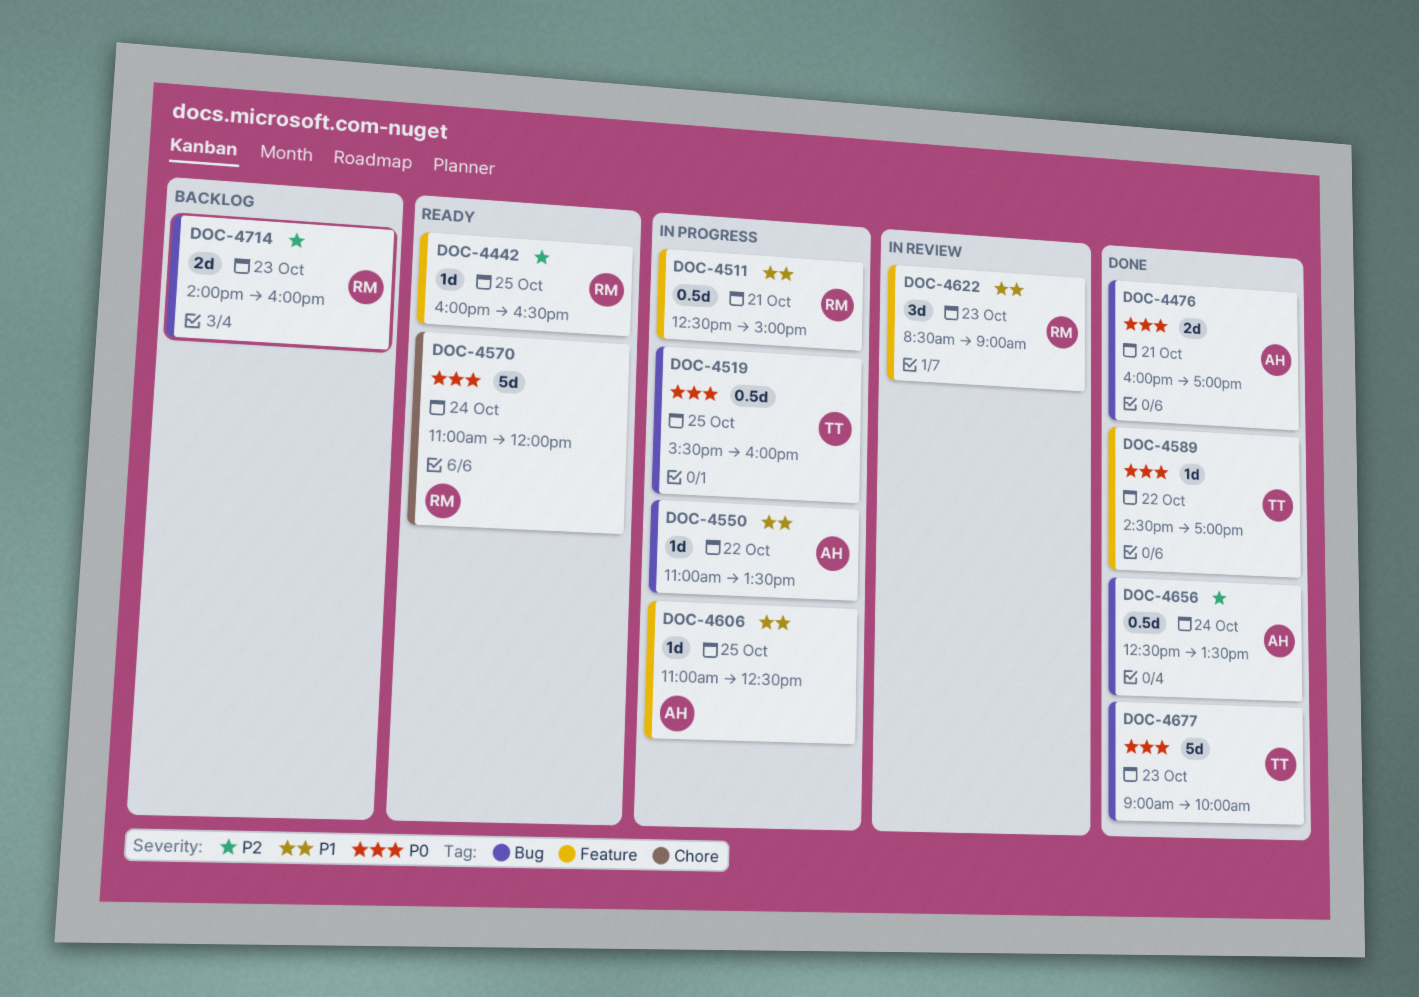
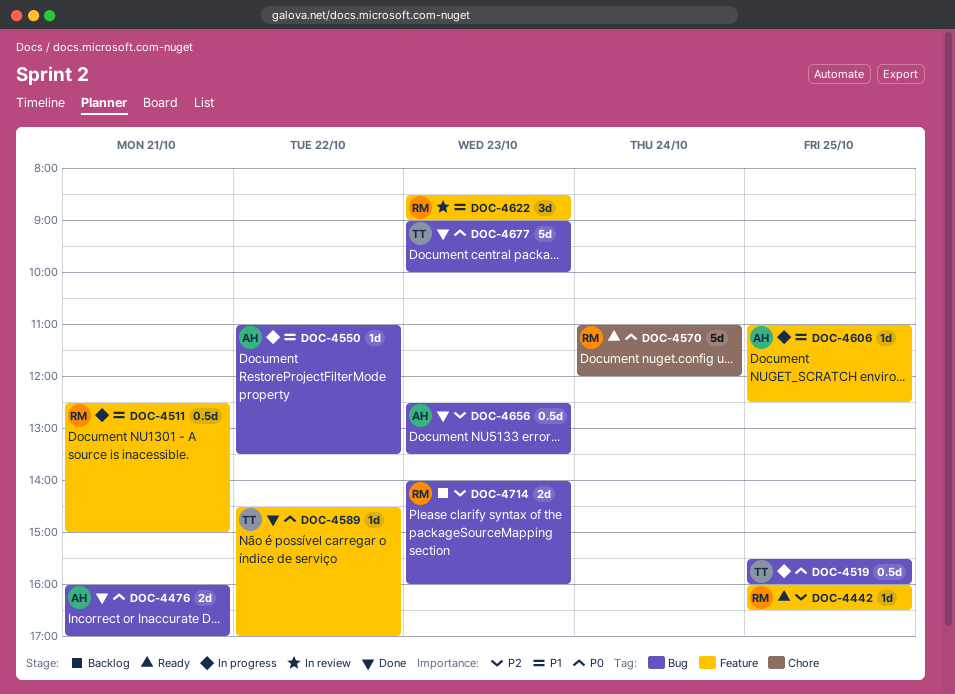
DOC-4656, day: Oct 24 -> Oct 23

